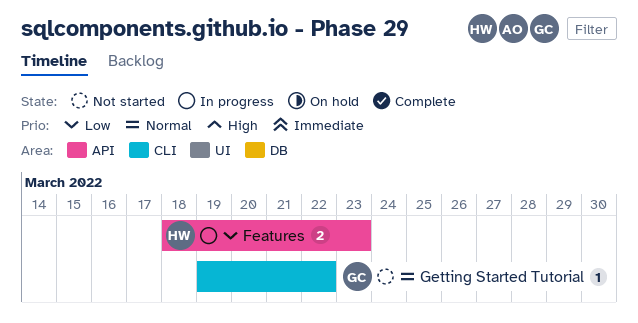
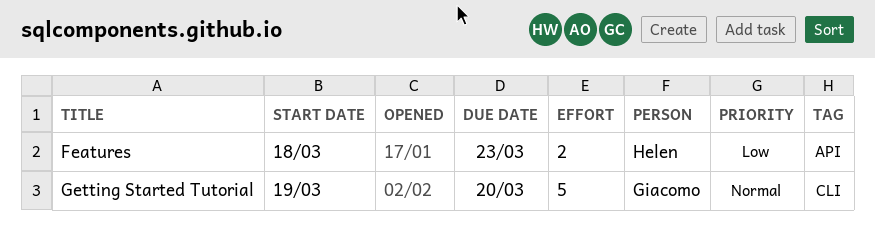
Getting Started Tutorial, estimate: 1 -> 5
Getting Started Tutorial, due: Mar 22 -> Mar 20

